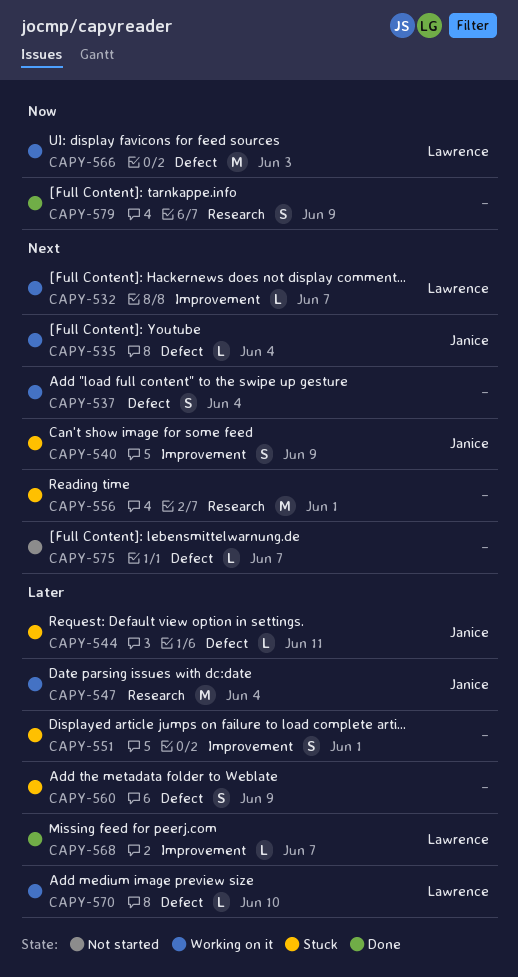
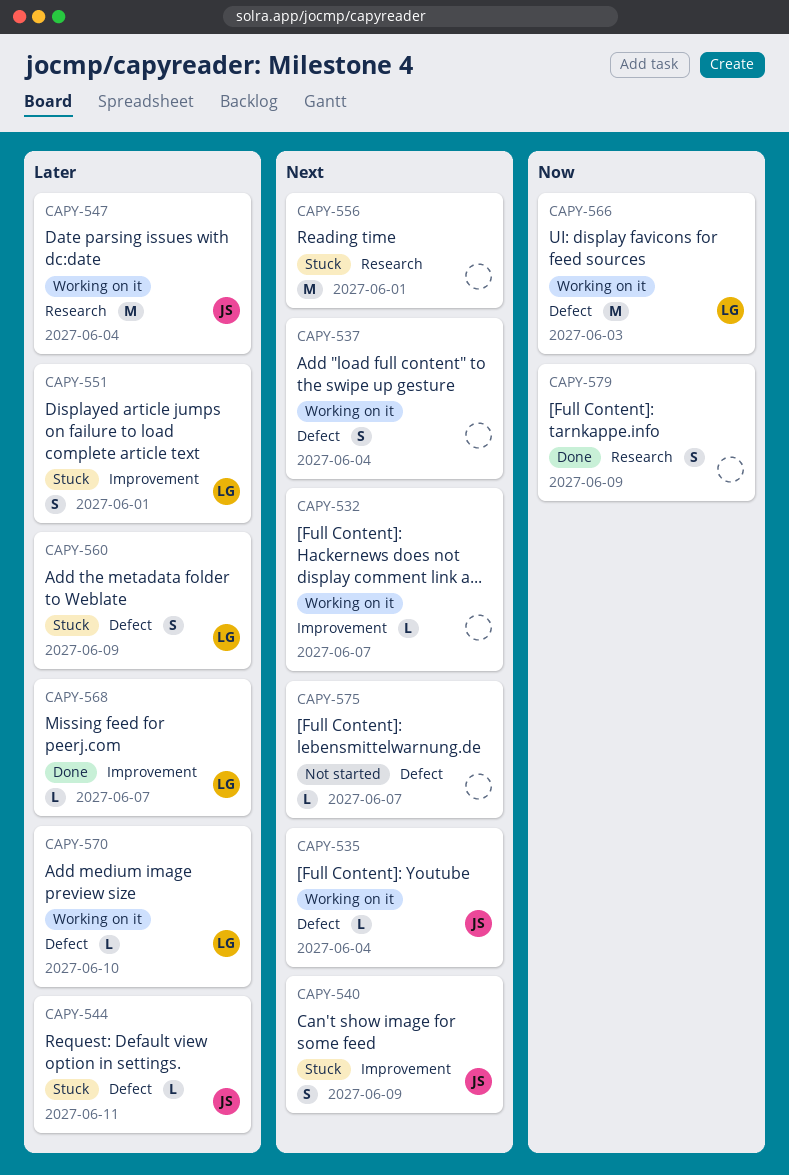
CAPY-532, owner: Lawrence -> none
CAPY-551, owner: none -> Lawrence
CAPY-560, owner: none -> Lawrence

